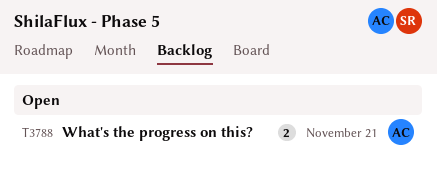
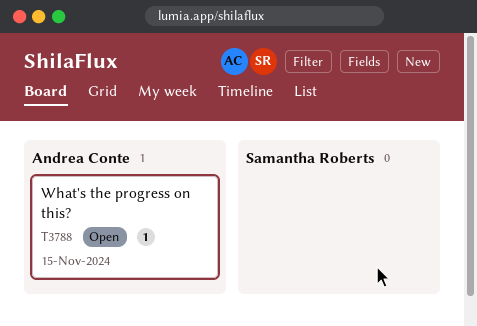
T3788, estimate: 2 -> 1
T3788, due: Nov 21 -> Nov 15

